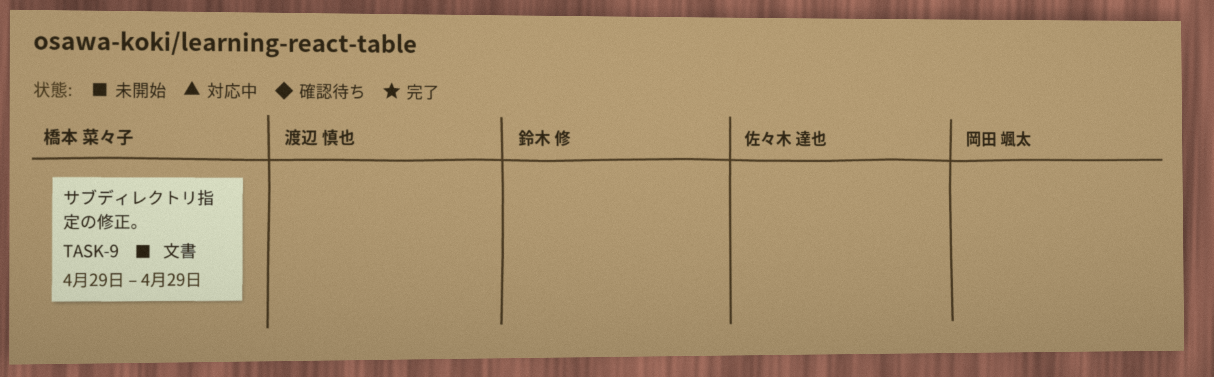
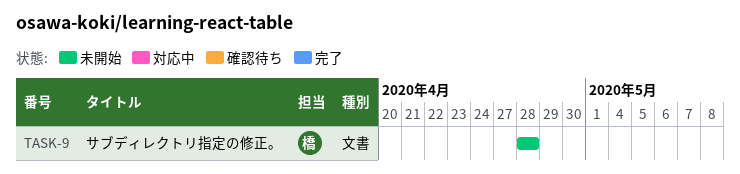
TASK-9, start: Apr 29 -> Apr 28
TASK-9, due: Apr 29 -> Apr 28

